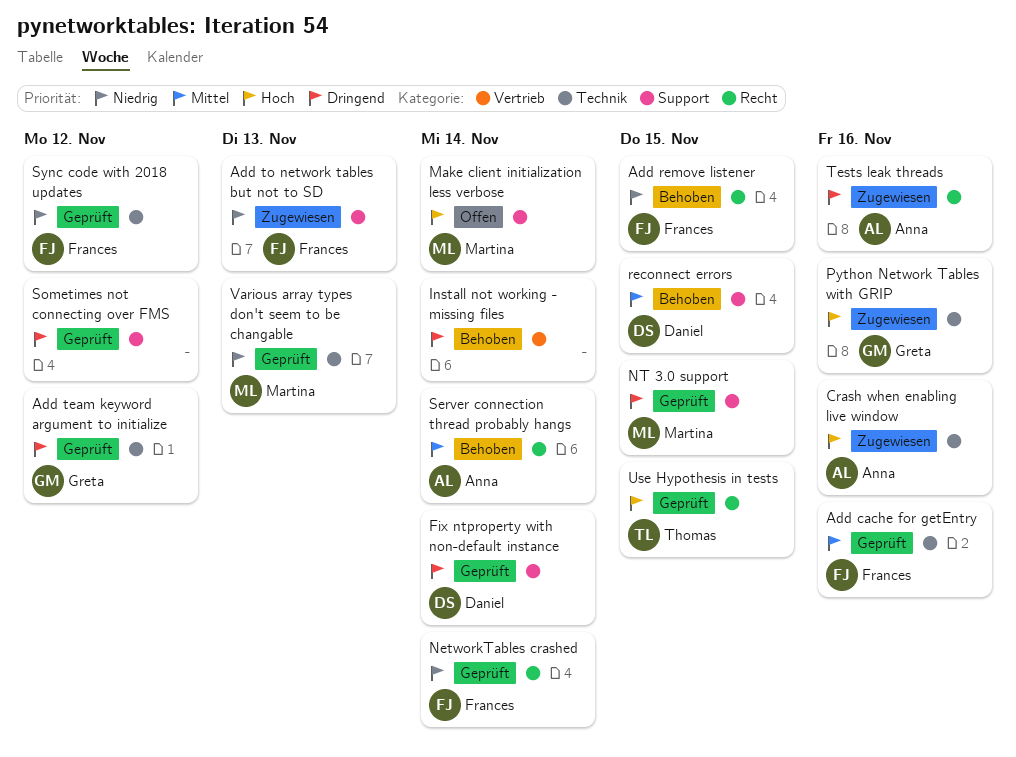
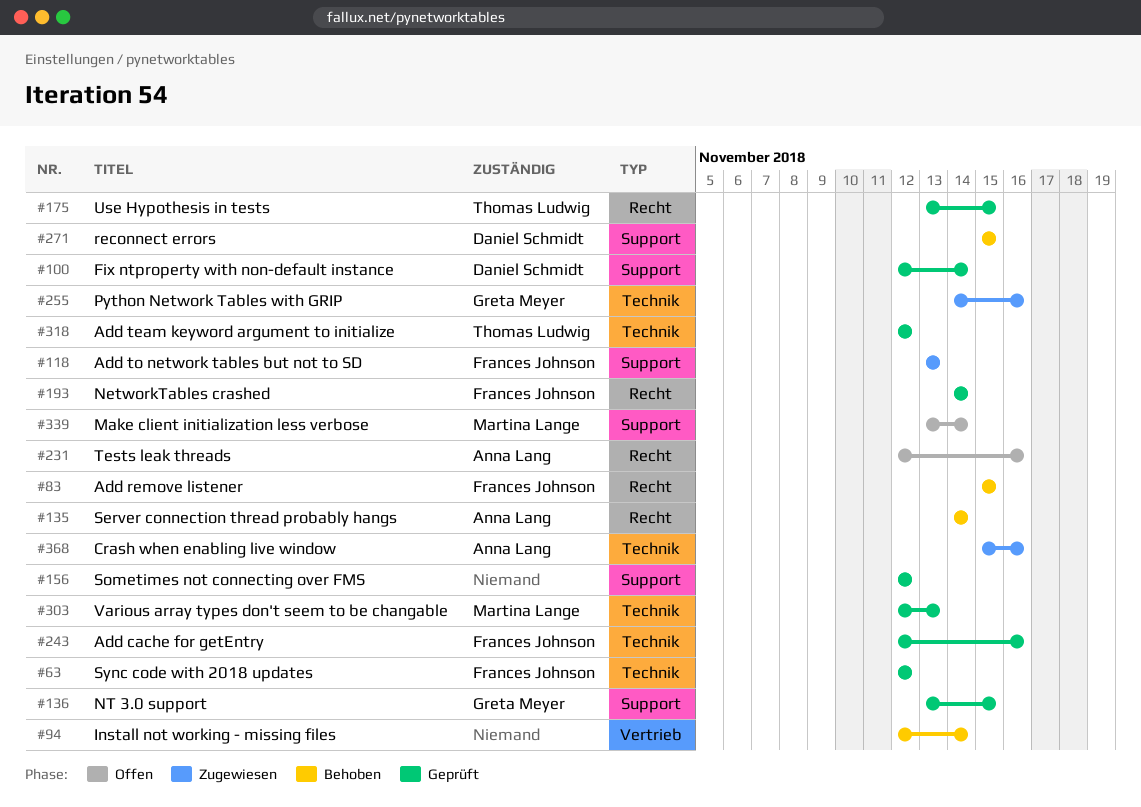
Add team keyword argument to initialize, owner: Greta Meyer -> Thomas Ludwig
NT 3.0 support, owner: Martina Lange -> Greta Meyer
Tests leak threads, status: Zugewiesen -> Offen

